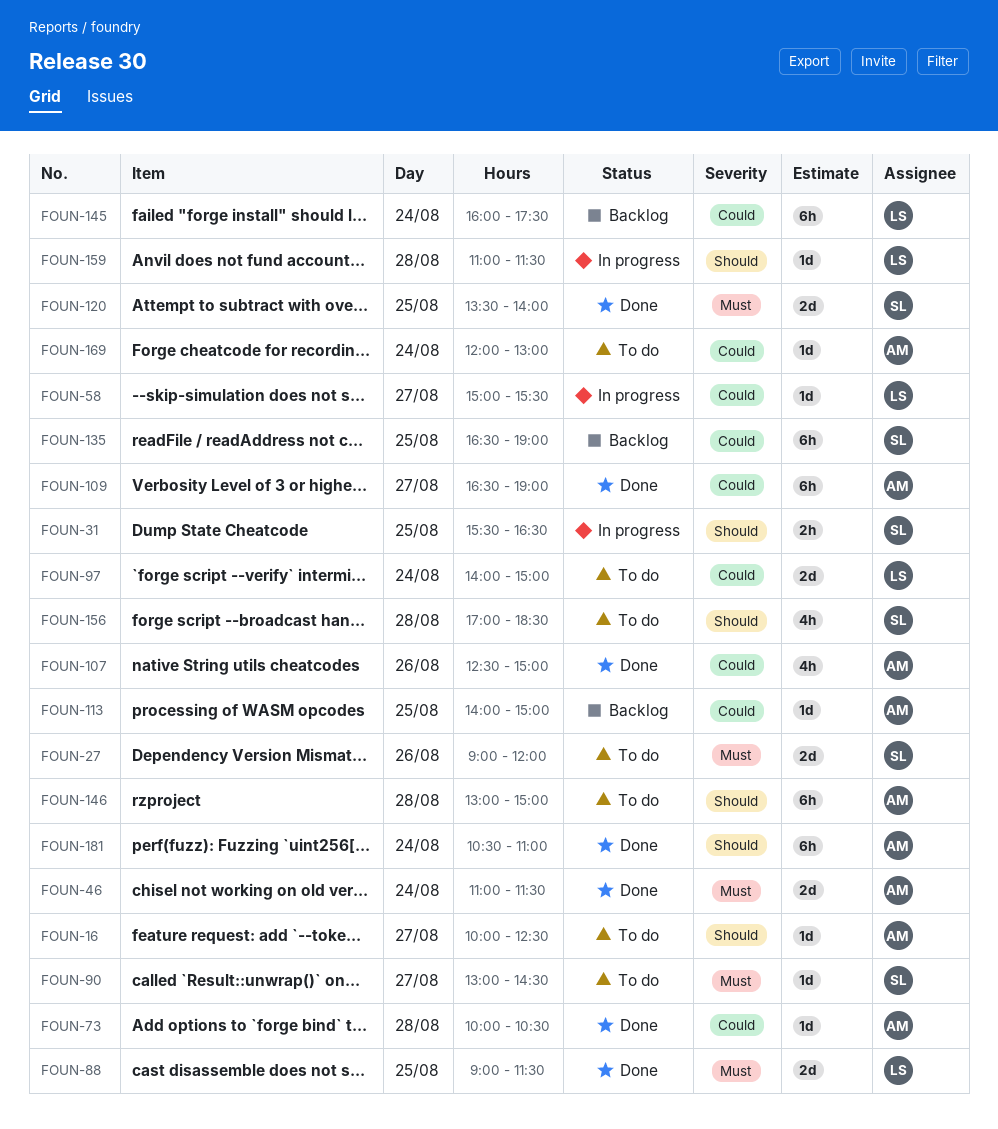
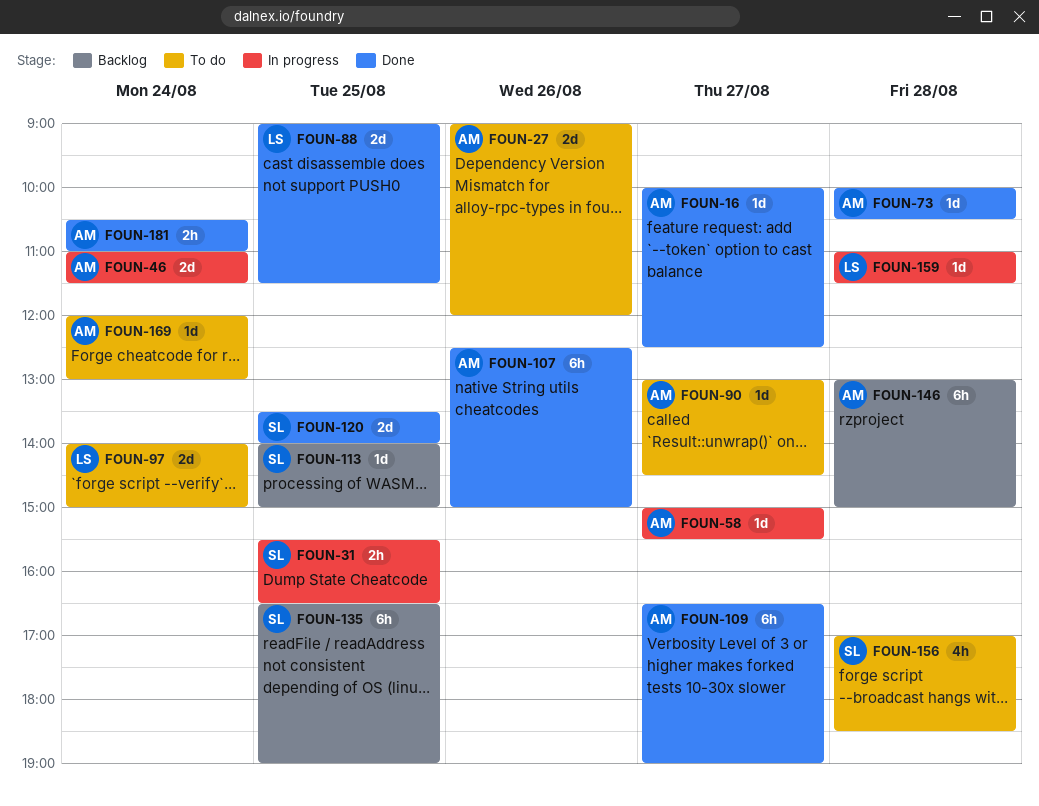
FOUN-16, status: To do -> Done
FOUN-27, owner: SL -> AM
FOUN-46, status: Done -> In progress
FOUN-58, owner: LS -> AM
FOUN-90, owner: SL -> AM
FOUN-107, estimate: 4h -> 6h
FOUN-113, owner: AM -> SL
FOUN-145: present -> none
FOUN-146, status: To do -> Backlog
FOUN-181, estimate: 6h -> 2h

